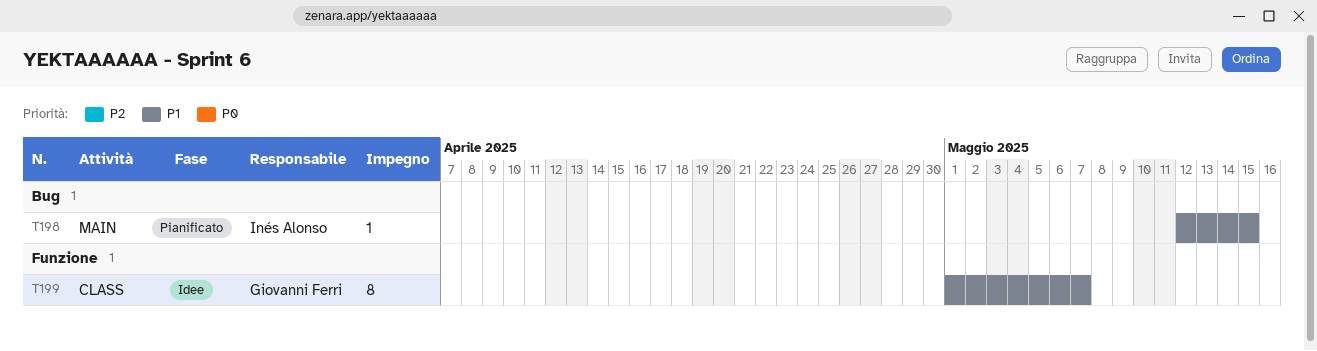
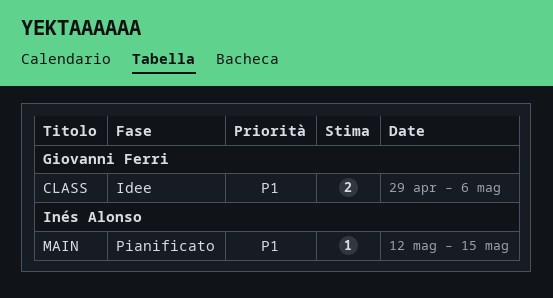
CLASS, estimate: 8 -> 2
CLASS, start: May 1 -> Apr 29
CLASS, due: May 7 -> May 6

